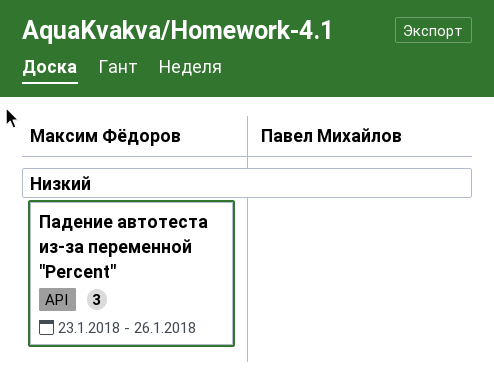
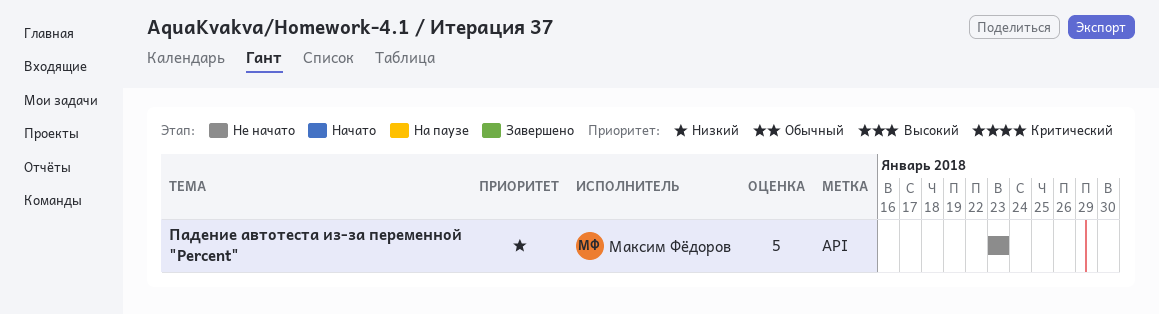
Падение автотеста из-за переменной "Percent", estimate: 3 -> 5
Падение автотеста из-за переменной "Percent", due: Jan 26 -> Jan 23

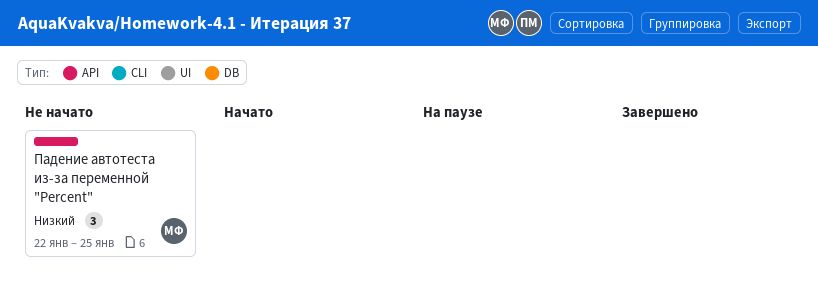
Падение автотеста из-за переменной "Percent", estimate: 5 -> 3
Падение автотеста из-за переменной "Percent", start: Jan 23 -> Jan 22
Падение автотеста из-за переменной "Percent", due: Jan 23 -> Jan 25

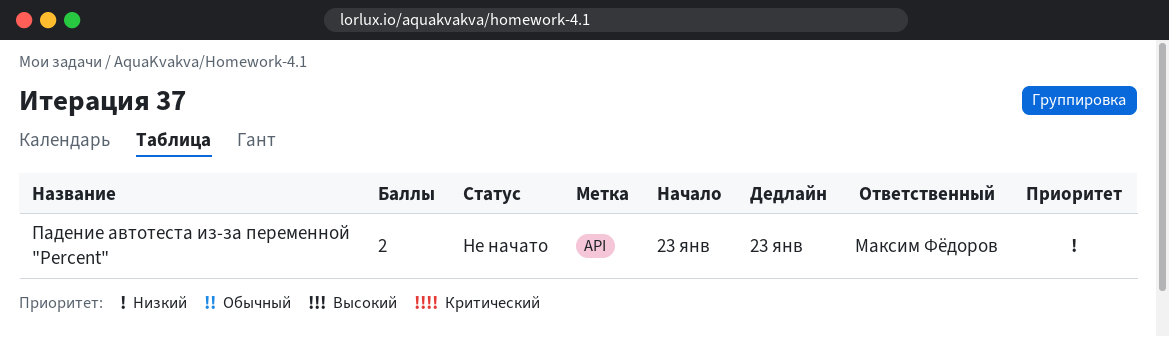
Падение автотеста из-за переменной "Percent", estimate: 3 -> 2
Падение автотеста из-за переменной "Percent", start: Jan 22 -> Jan 23
Падение автотеста из-за переменной "Percent", due: Jan 25 -> Jan 23

